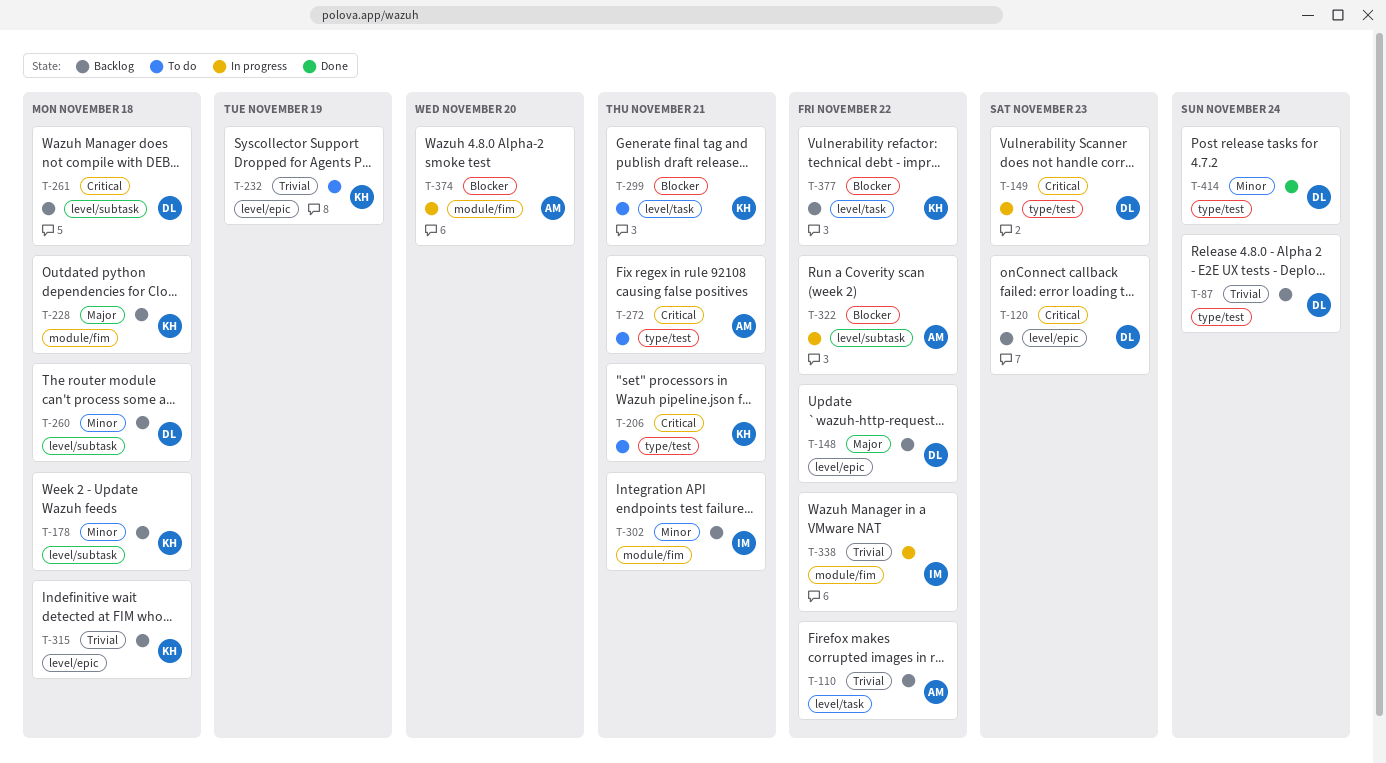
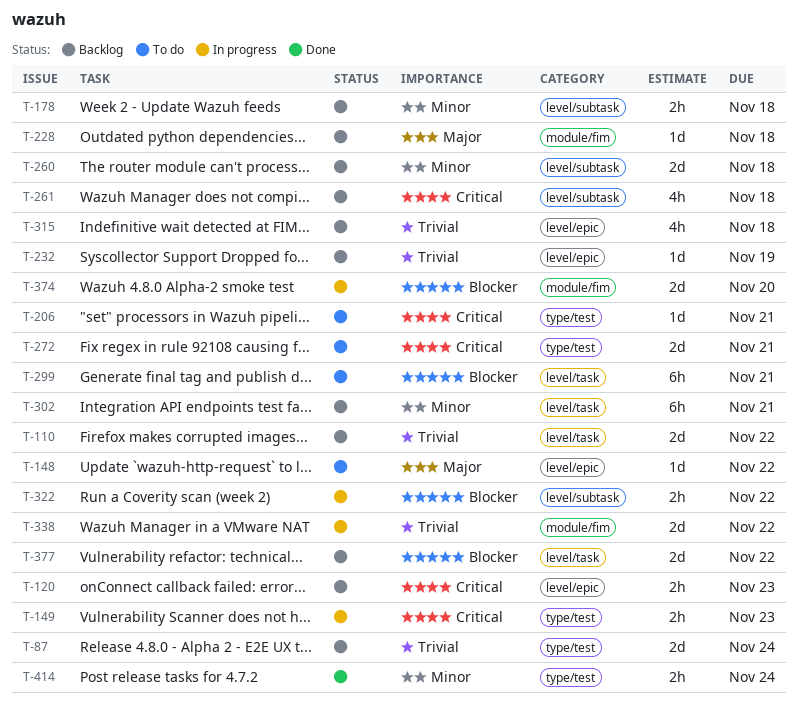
T-148, status: Backlog -> To do
T-232, status: To do -> Backlog
T-302, label: module/fim -> level/task

